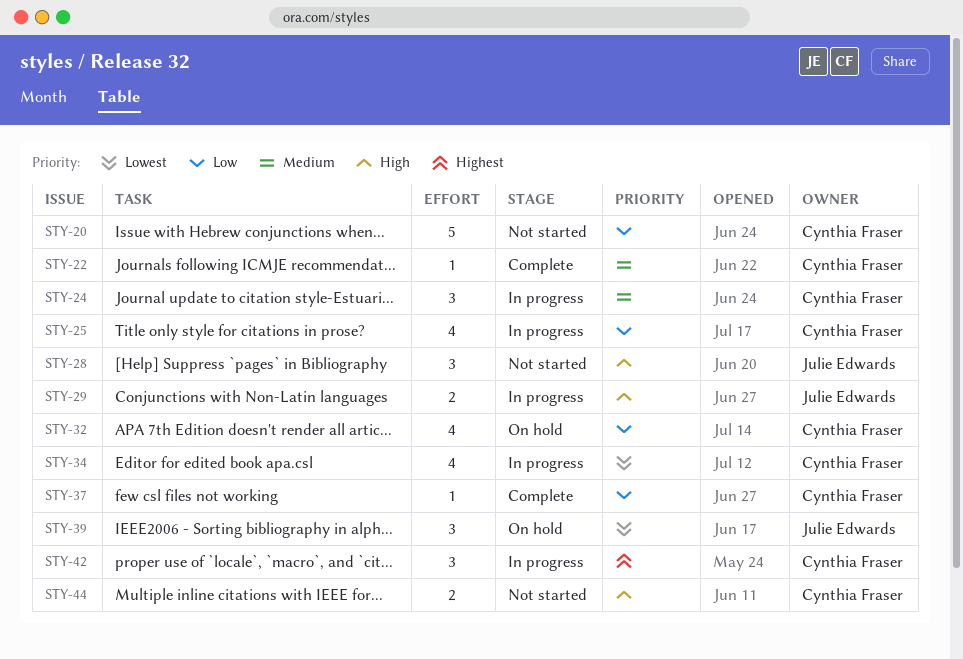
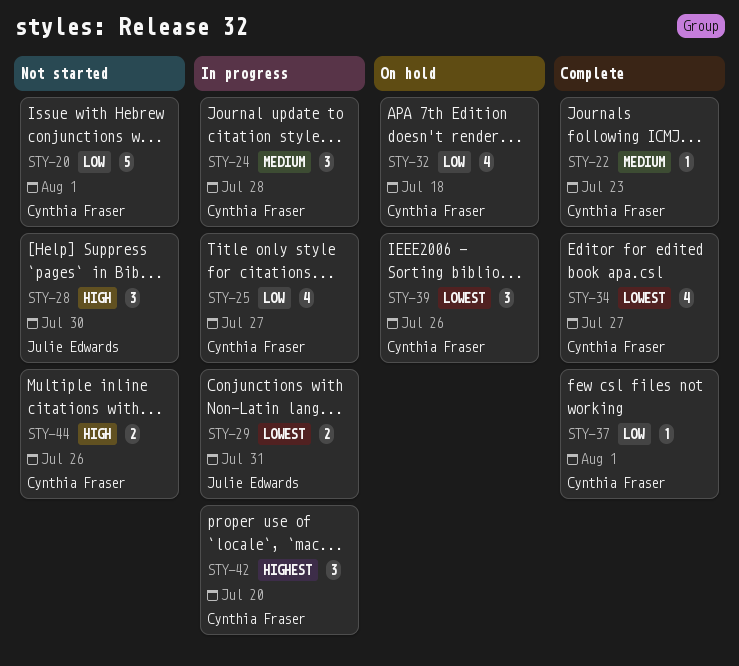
STY-29, priority: High -> Lowest
STY-34, status: In progress -> Complete
STY-39, owner: Julie Edwards -> Cynthia Fraser

